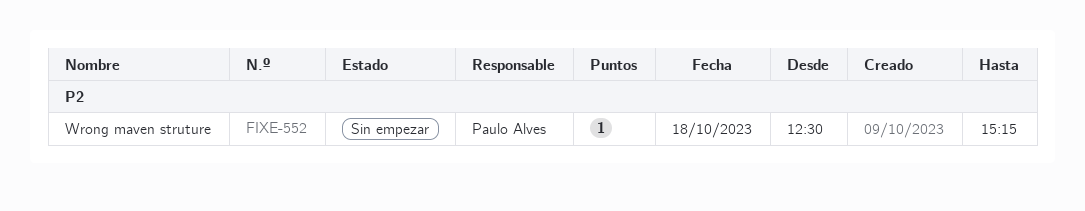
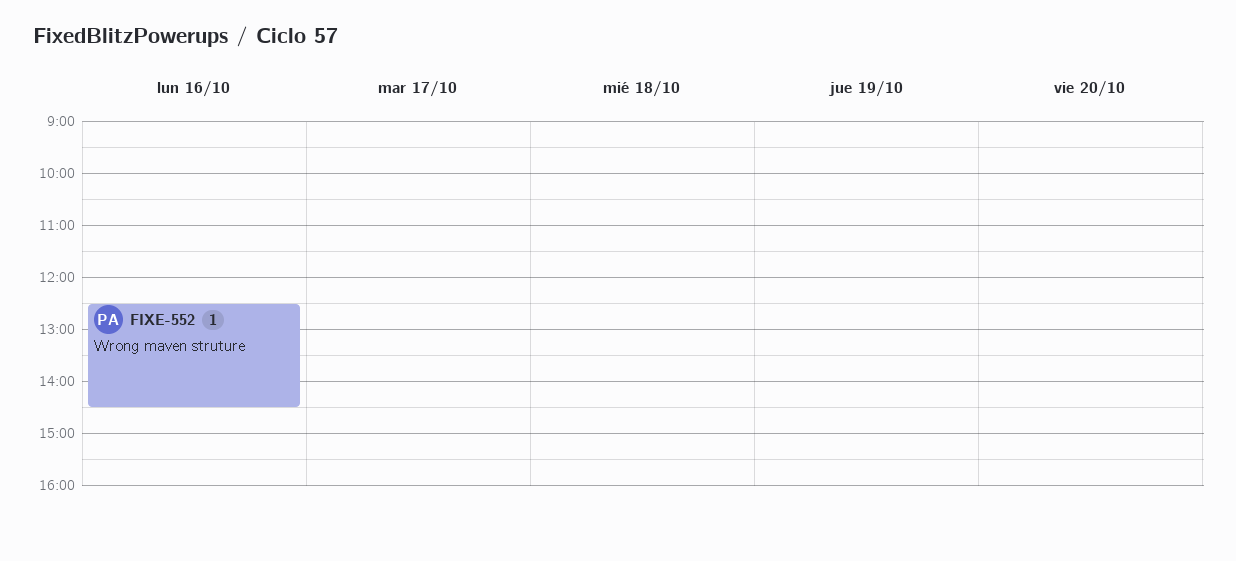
FIXE-552, day: Oct 18 -> Oct 16
FIXE-552, ends: 15:15 -> 14:30

